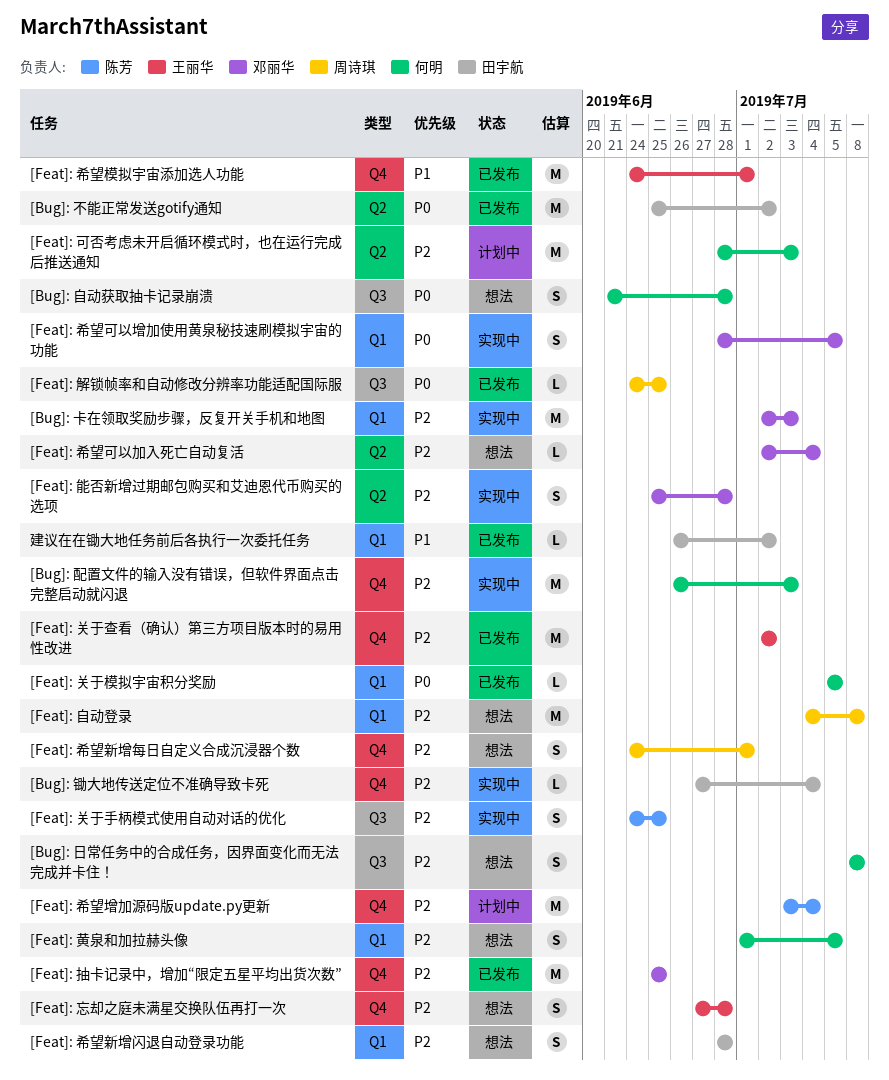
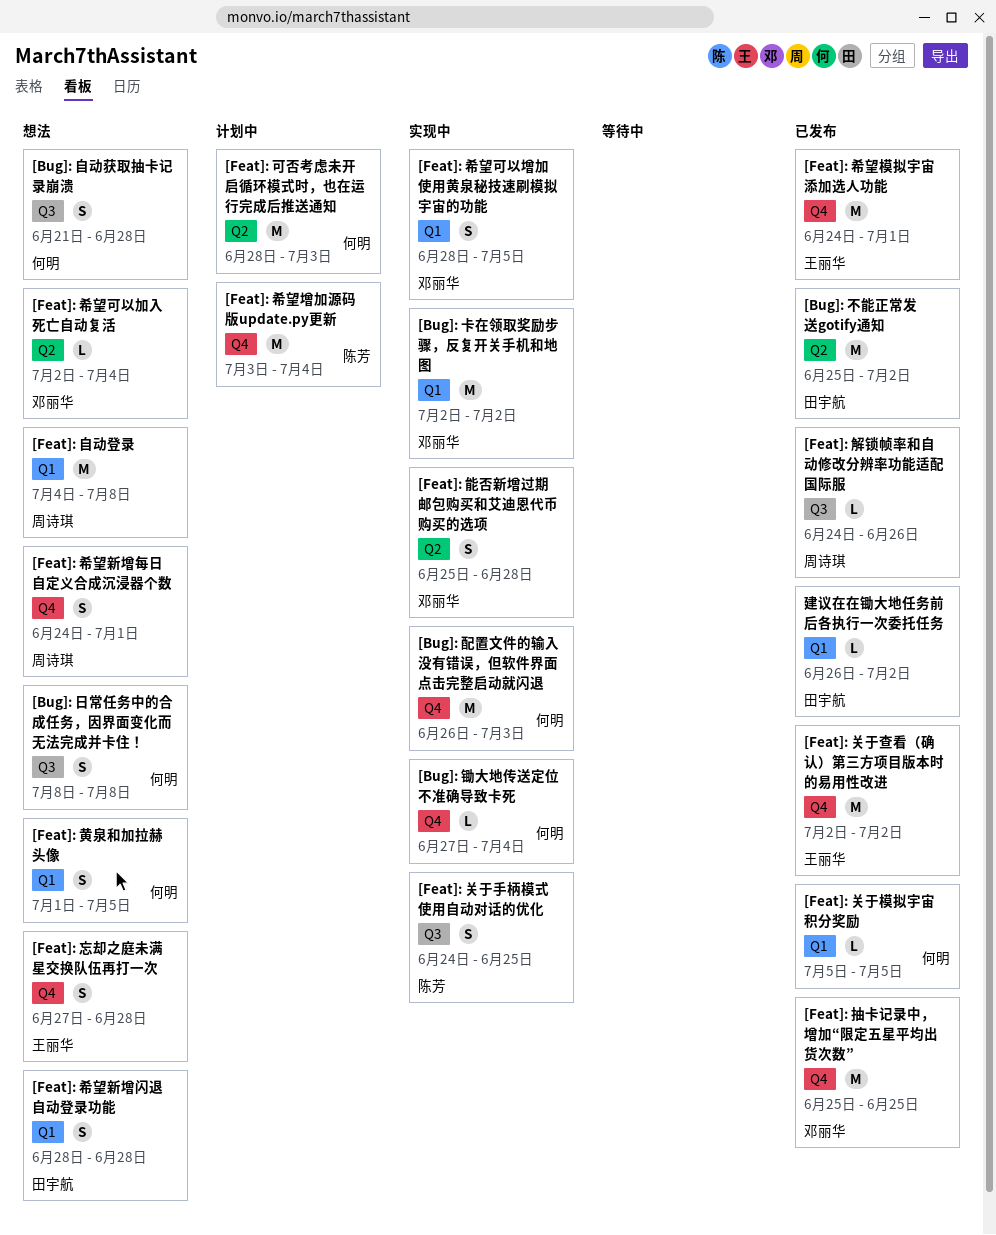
[Bug]: 卡在领取奖励步骤，反复开关手机和地图, due: Jul 3 -> Jul 2
[Bug]: 锄大地传送定位不准确导致卡死, owner: 田宇航 -> 何明
[Feat]: 解锁帧率和自动修改分辨率功能适配国际服, due: Jun 25 -> Jun 26

